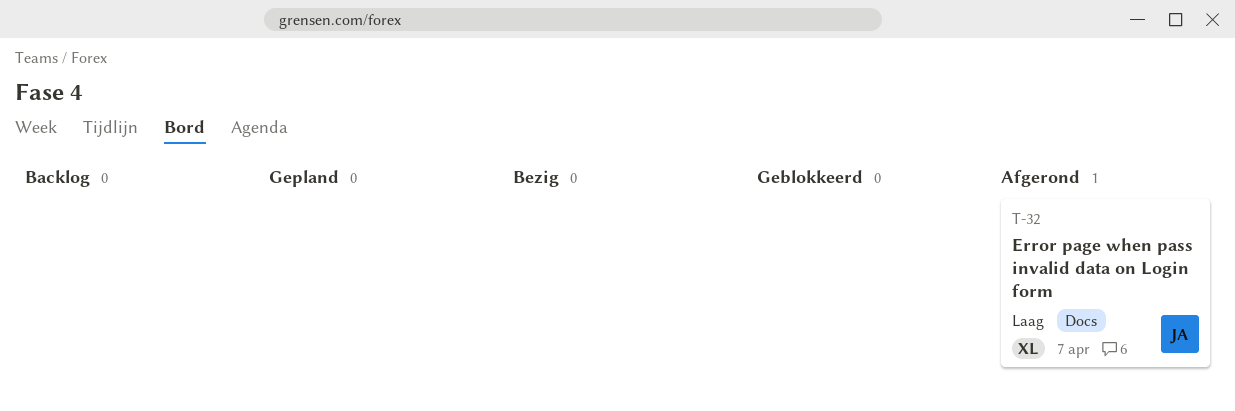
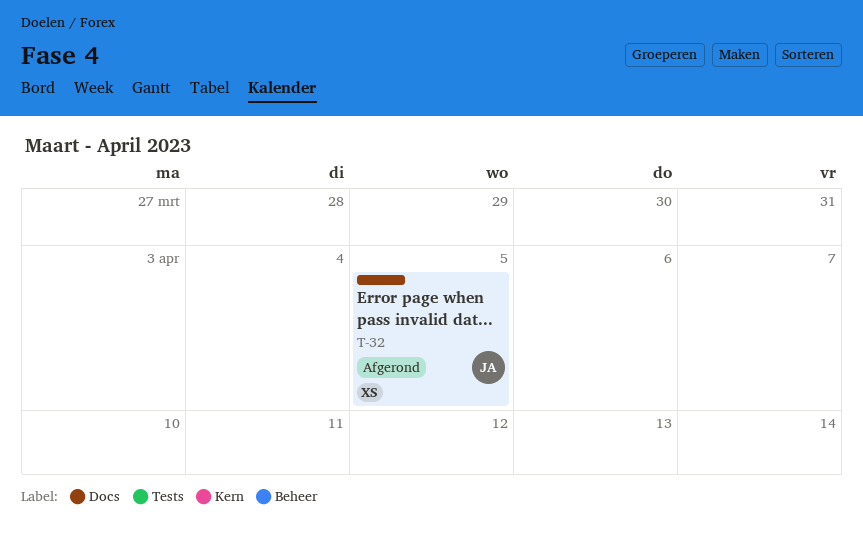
T-32, estimate: XL -> XS
T-32, due: Apr 7 -> Apr 5

